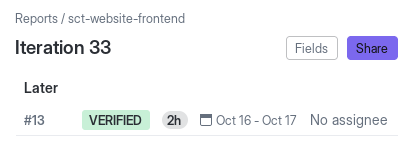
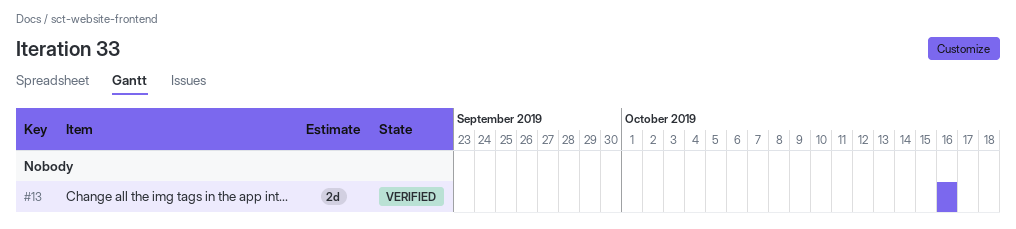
#13, estimate: 2h -> 2d
#13, due: Oct 17 -> Oct 16

